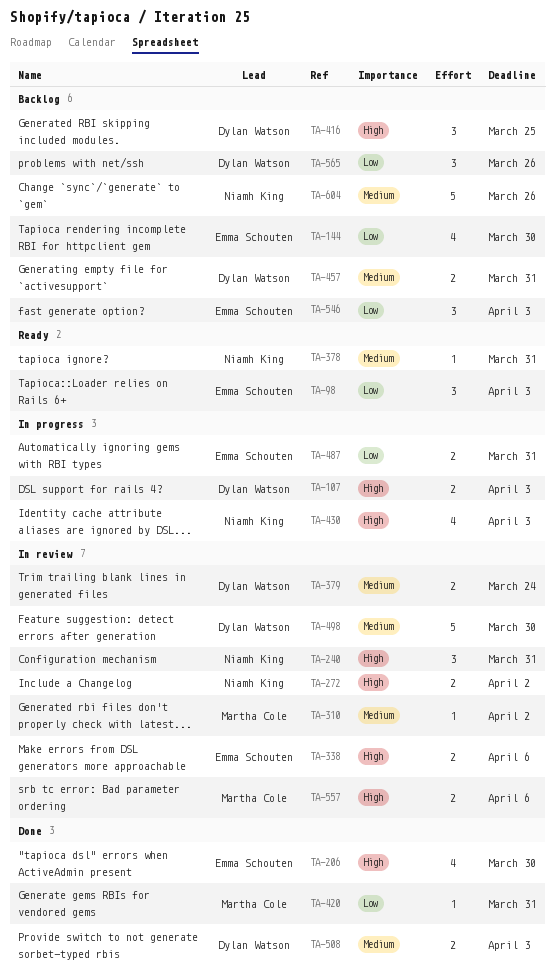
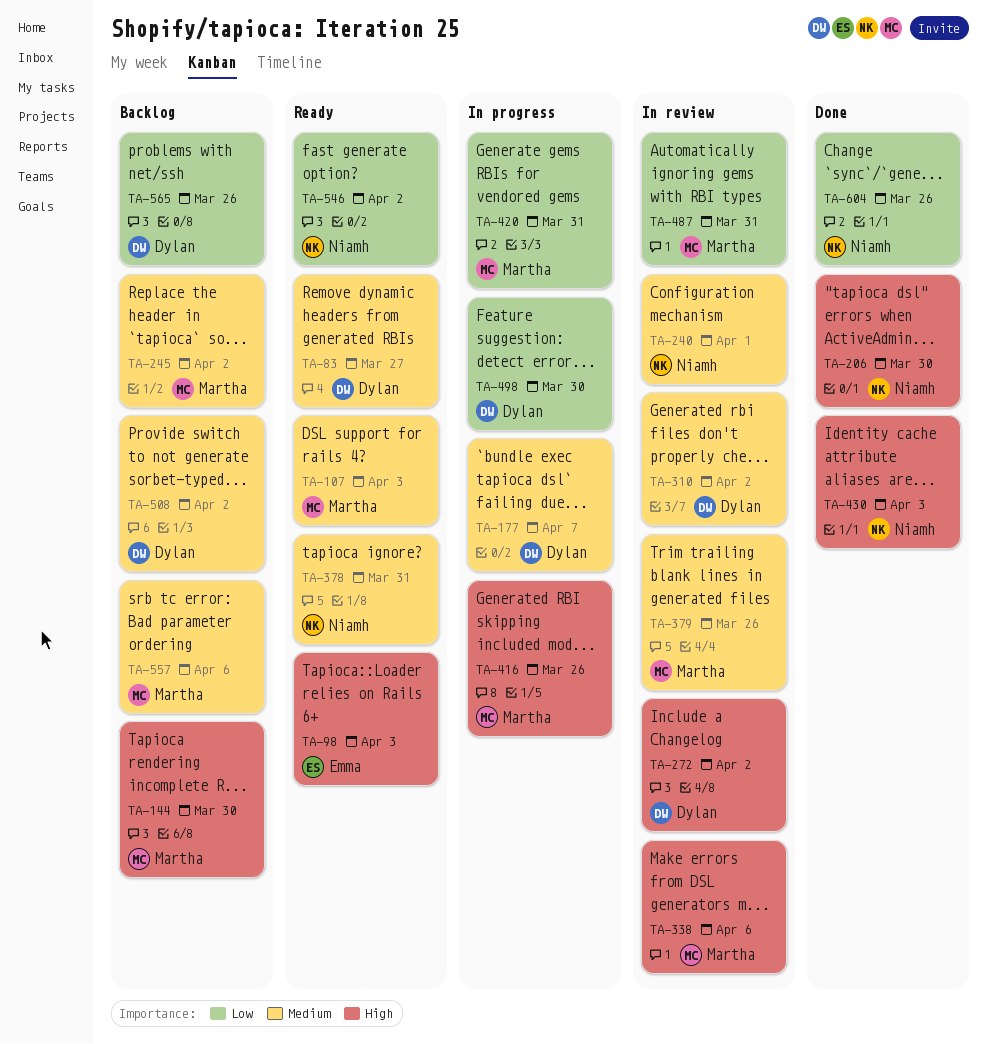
TA-83: none -> present
TA-98, priority: Low -> High
TA-107, status: In progress -> Ready
TA-107, owner: Dylan Watson -> Martha Cole
TA-107, priority: High -> Medium
TA-144, owner: Emma Schouten -> Martha Cole
TA-144, priority: Low -> High
TA-177: none -> present
TA-206, owner: Emma Schouten -> Niamh King
TA-240, priority: High -> Medium
TA-240, due: Mar 31 -> Apr 1
TA-245: none -> present
TA-272, owner: Niamh King -> Dylan Watson
TA-310, owner: Martha Cole -> Dylan Watson
TA-338, owner: Emma Schouten -> Martha Cole
TA-379, owner: Dylan Watson -> Martha Cole
TA-379, due: Mar 24 -> Mar 26
TA-416, status: Backlog -> In progress
TA-416, owner: Dylan Watson -> Martha Cole
TA-416, due: Mar 25 -> Mar 26
TA-420, status: Done -> In progress
TA-430, status: In progress -> Done
TA-457: present -> none
TA-487, status: In progress -> In review
TA-487, owner: Emma Schouten -> Martha Cole
TA-498, status: In review -> In progress
TA-498, priority: Medium -> Low
TA-508, status: Done -> Backlog
TA-508, due: Apr 3 -> Apr 2
TA-546, status: Backlog -> Ready
TA-546, owner: Emma Schouten -> Niamh King
TA-546, due: Apr 3 -> Apr 2
TA-557, status: In review -> Backlog
TA-557, priority: High -> Medium
TA-604, status: Backlog -> Done
TA-604, priority: Medium -> Low

